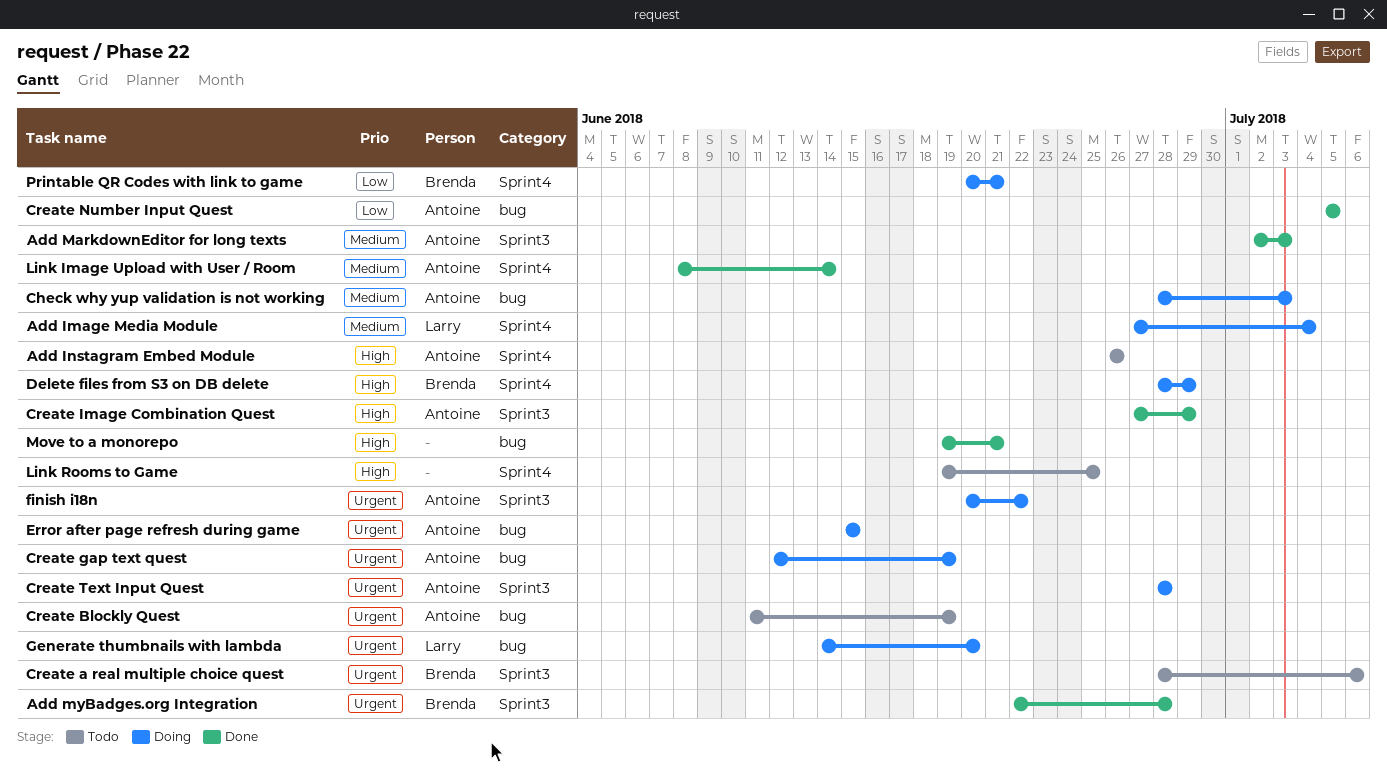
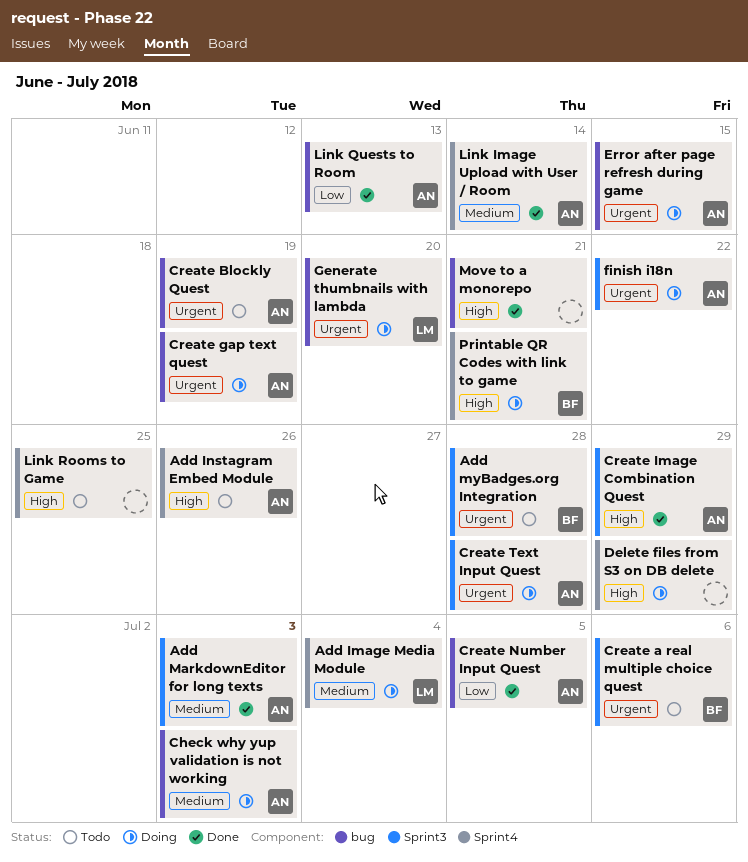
Add myBadges.org Integration, status: Done -> Todo
Delete files from S3 on DB delete, owner: Brenda -> none
Link Quests to Room: none -> present
Printable QR Codes with link to game, priority: Low -> High

